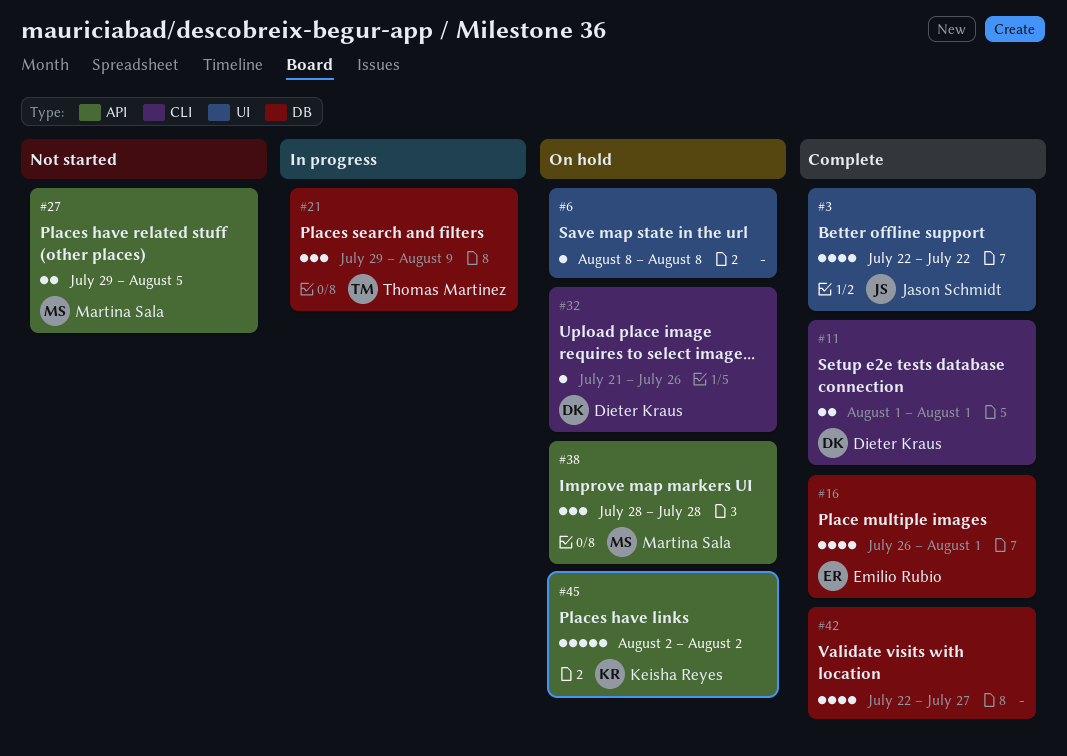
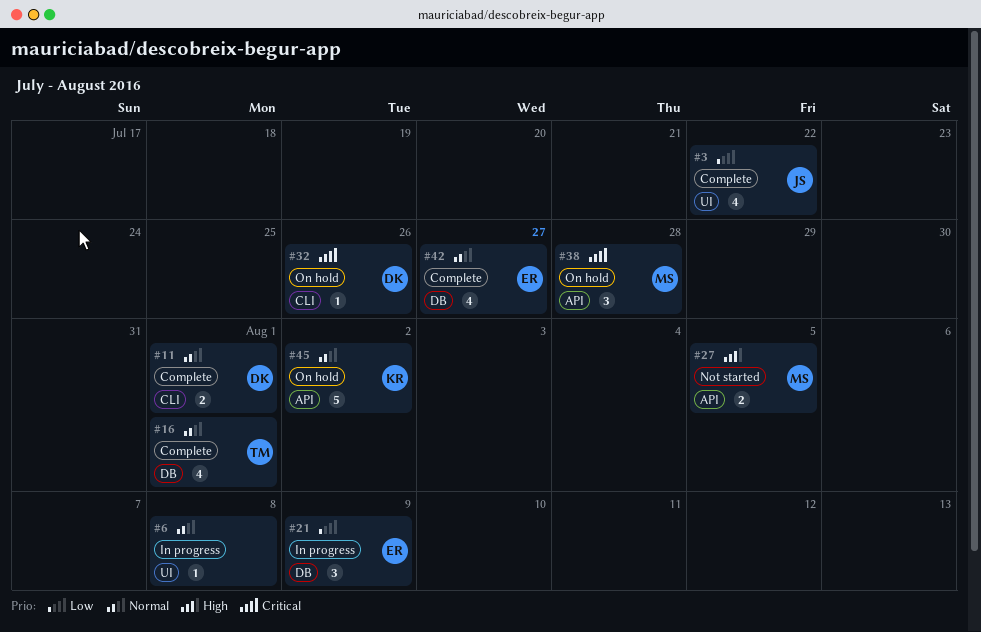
#6, status: On hold -> In progress
#16, owner: Emilio Rubio -> Thomas Martinez
#21, owner: Thomas Martinez -> Emilio Rubio
#42, owner: none -> Emilio Rubio

